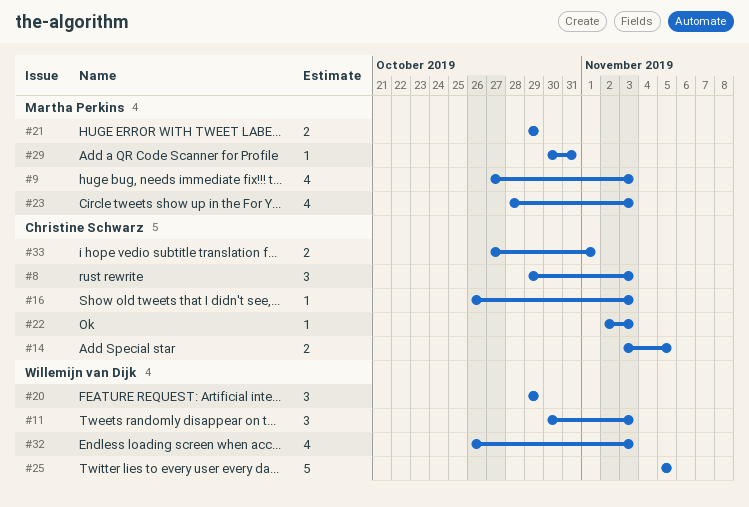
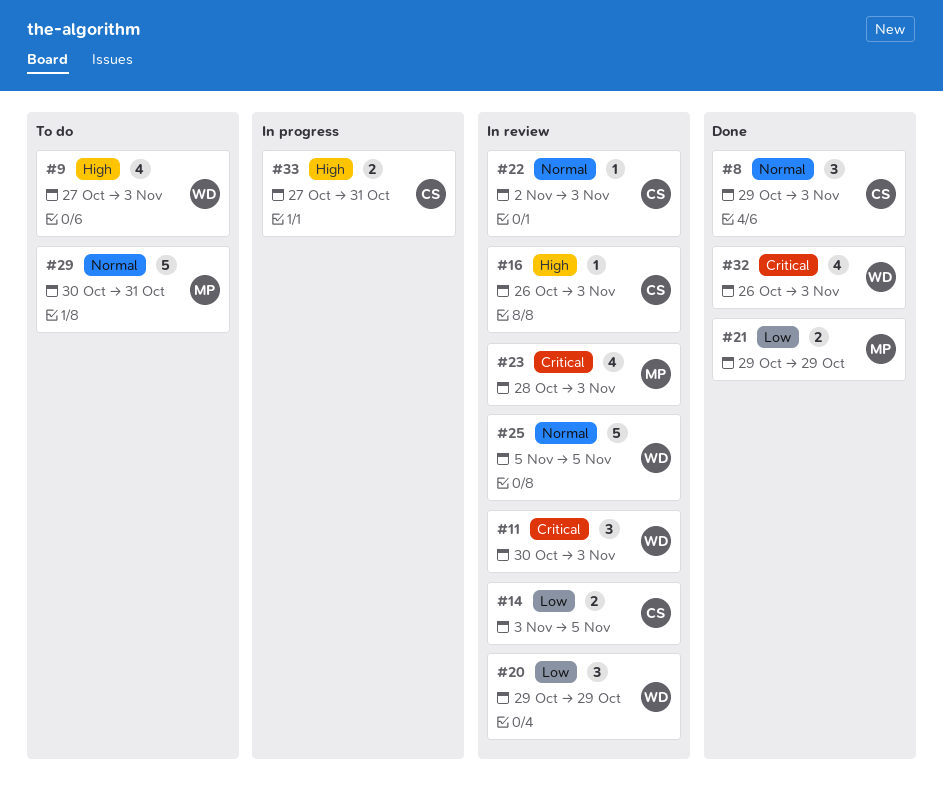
#9, owner: Martha Perkins -> Willemijn van Dijk
#29, estimate: 1 -> 5
#33, due: Nov 1 -> Oct 31

